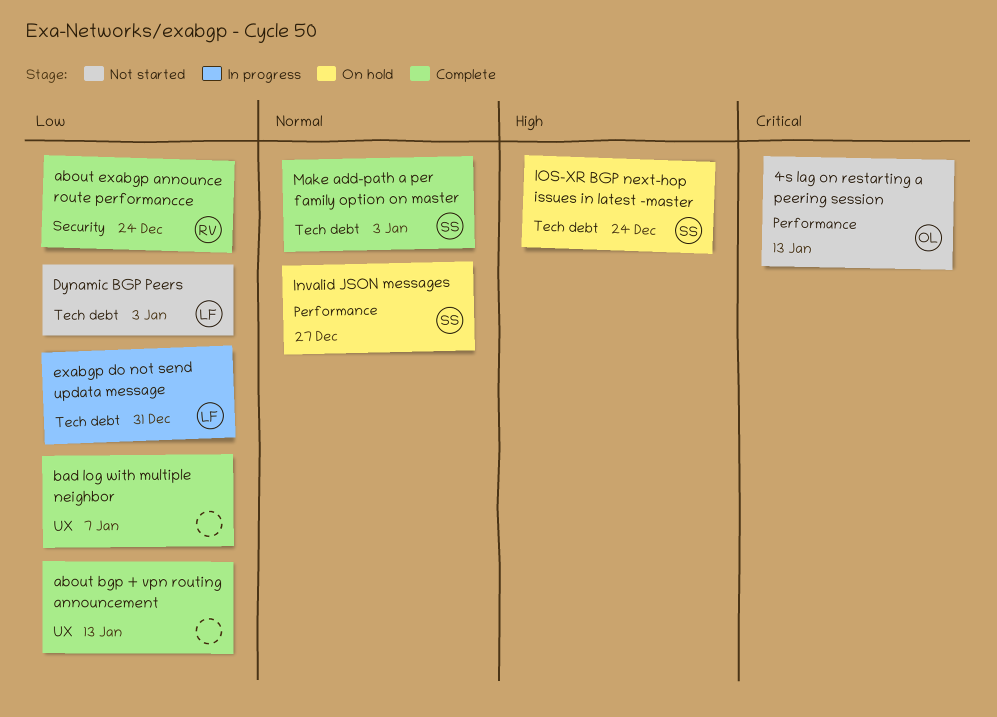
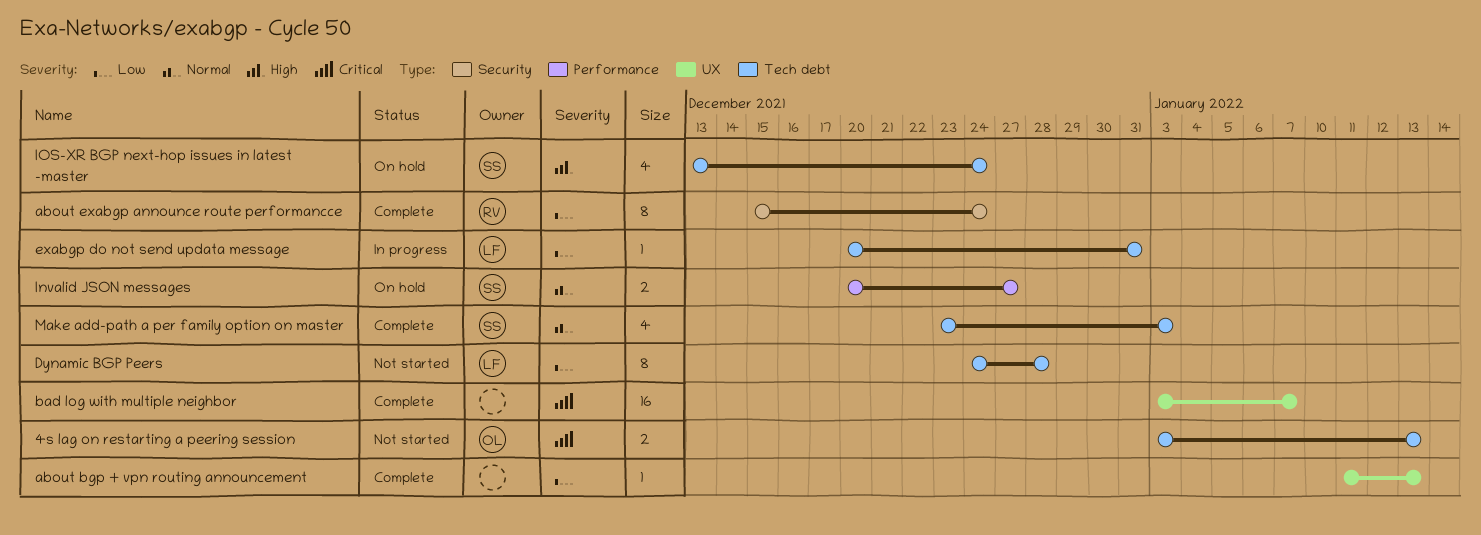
4s lag on restarting a peering session, label: Performance -> Tech debt
bad log with multiple neighbor, priority: Low -> Critical
Dynamic BGP Peers, due: Jan 3 -> Dec 28

